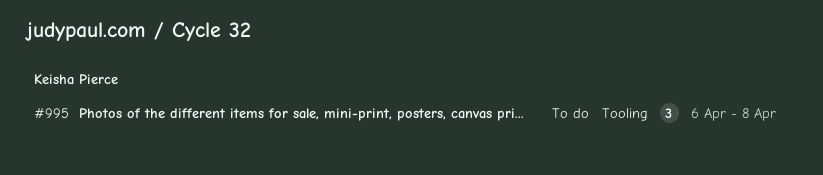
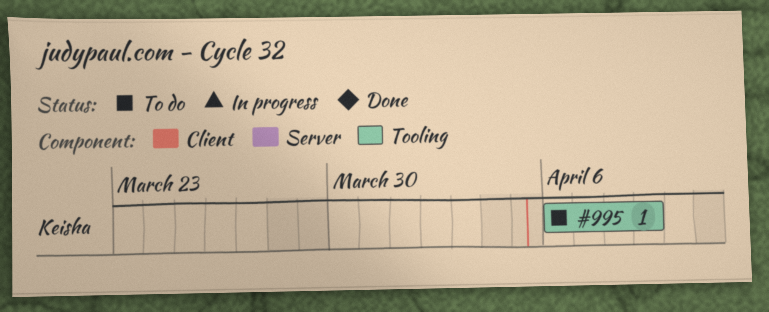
#995, estimate: 3 -> 1
#995, due: Apr 8 -> Apr 9

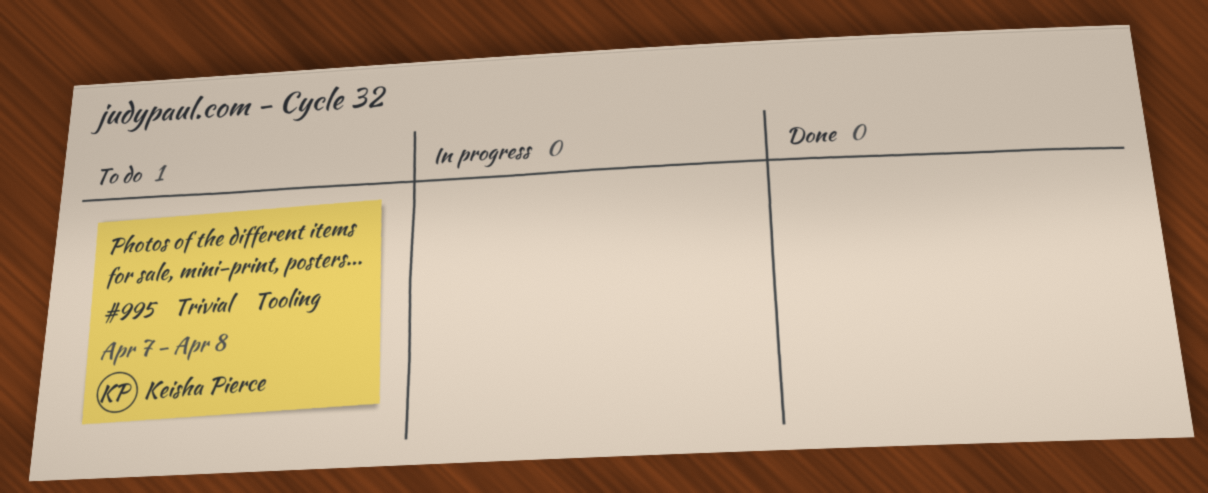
#995, start: Apr 6 -> Apr 7
#995, due: Apr 9 -> Apr 8

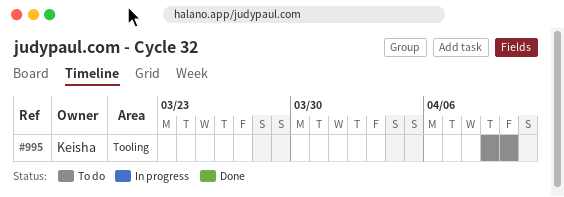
#995, start: Apr 7 -> Apr 9
#995, due: Apr 8 -> Apr 10

